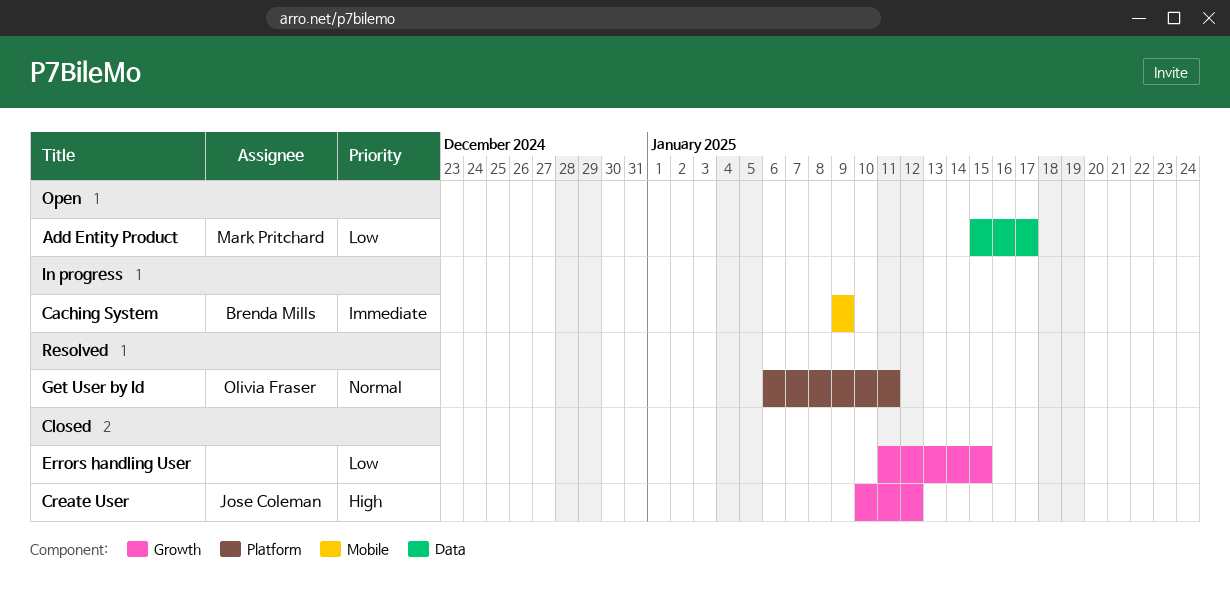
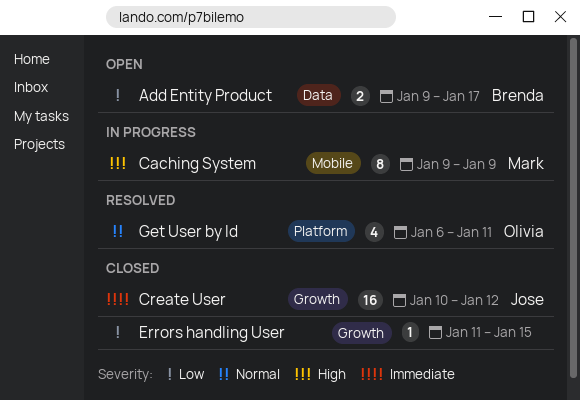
Add Entity Product, owner: Mark Pritchard -> Brenda Mills
Add Entity Product, start: Jan 15 -> Jan 9
Caching System, owner: Brenda Mills -> Mark Pritchard
Caching System, priority: Immediate -> High
Create User, priority: High -> Immediate

